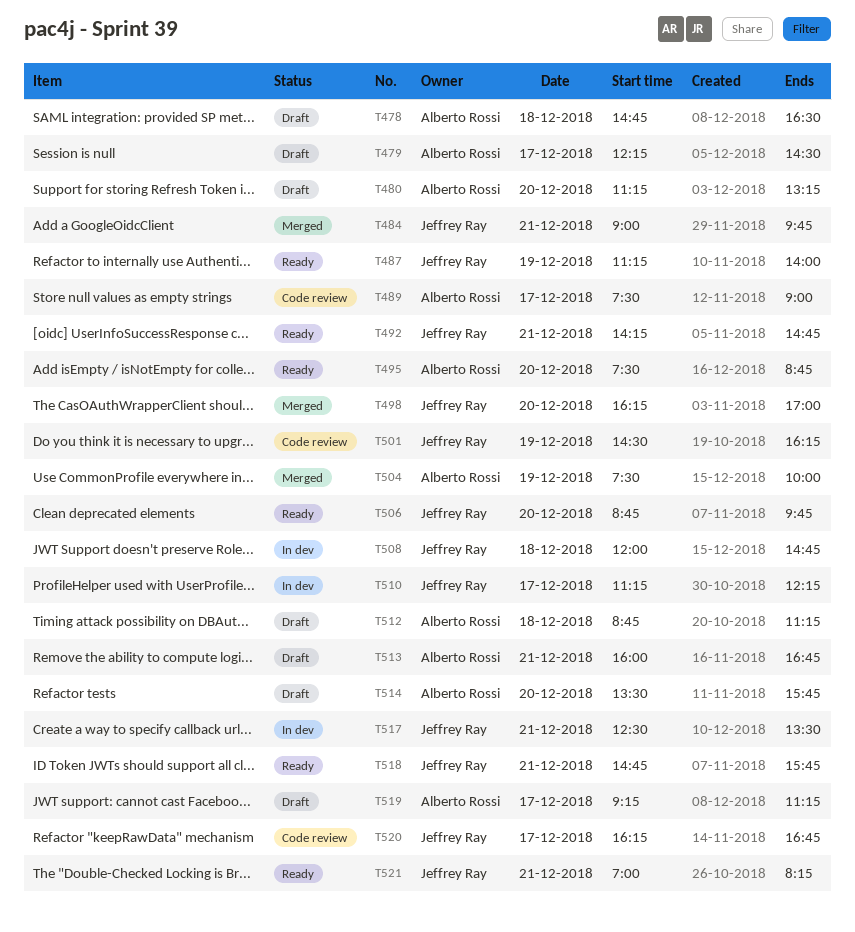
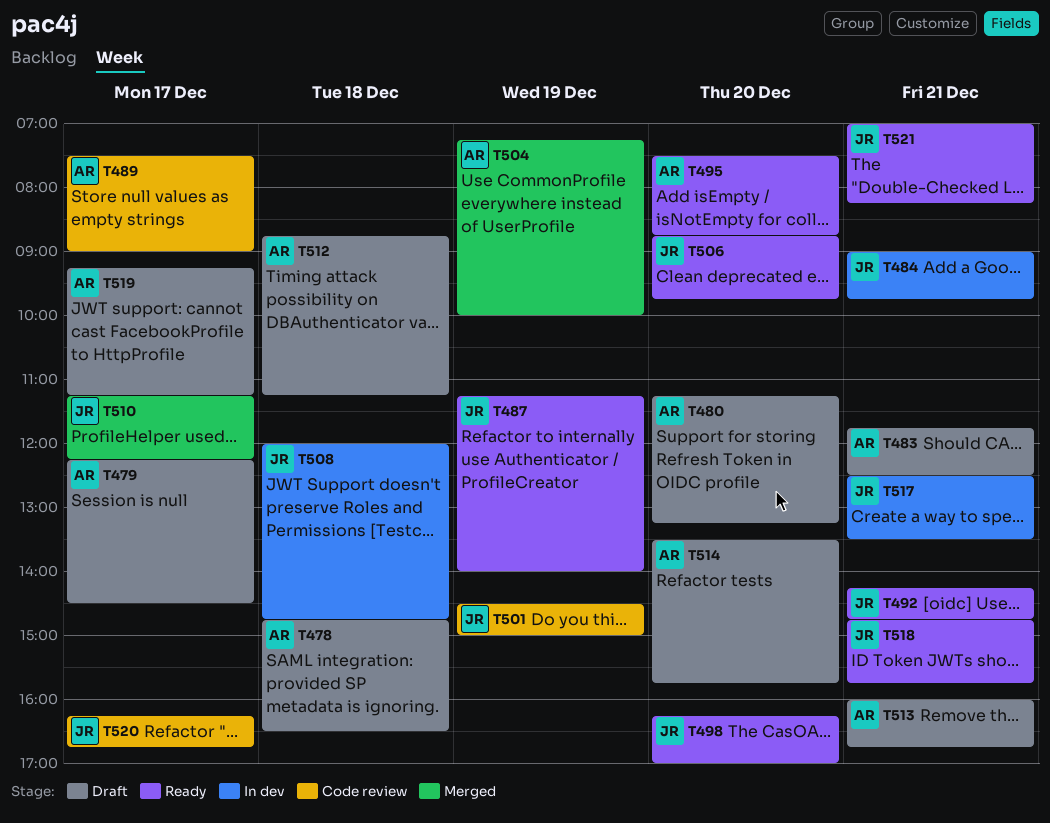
T483: none -> present
T484, status: Merged -> In dev
T498, status: Merged -> Ready
T501, ends: 16:15 -> 15:00
T504, begins: 07:30 -> 07:15
T510, status: In dev -> Merged

